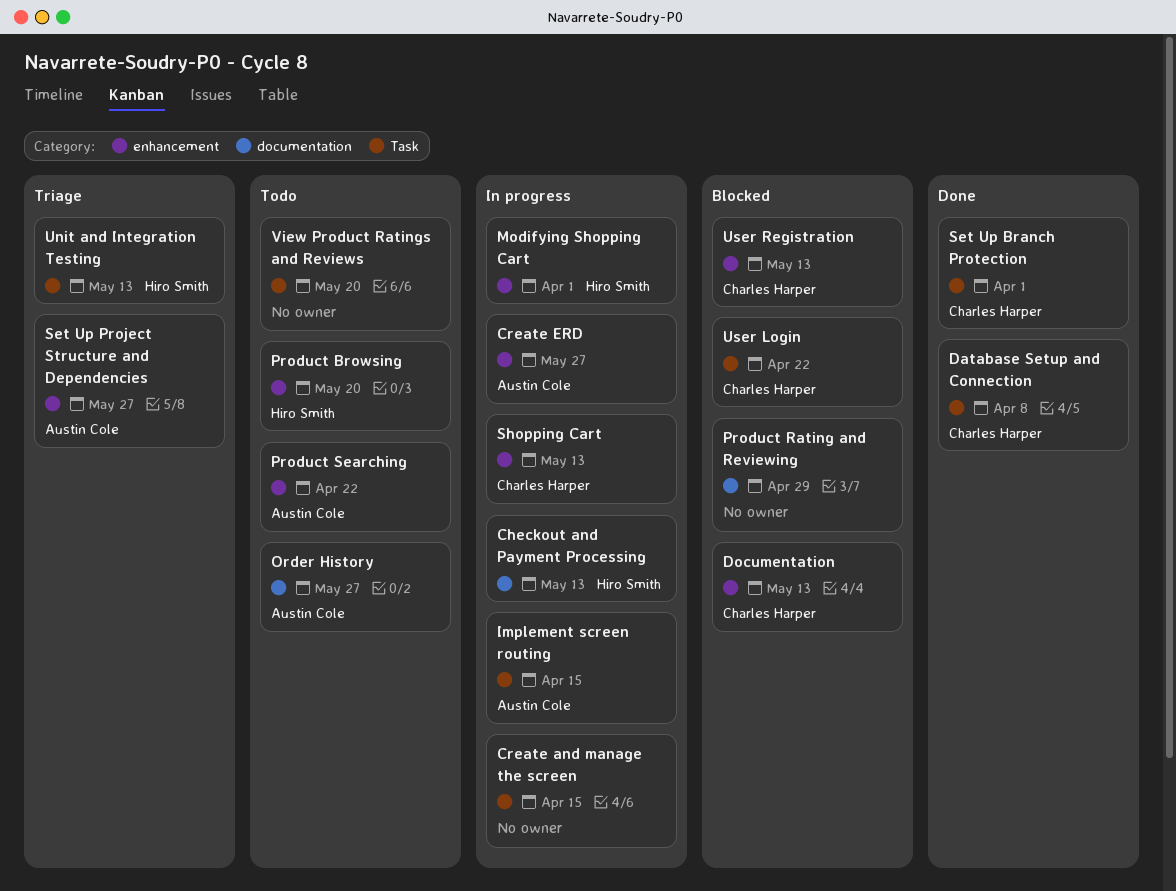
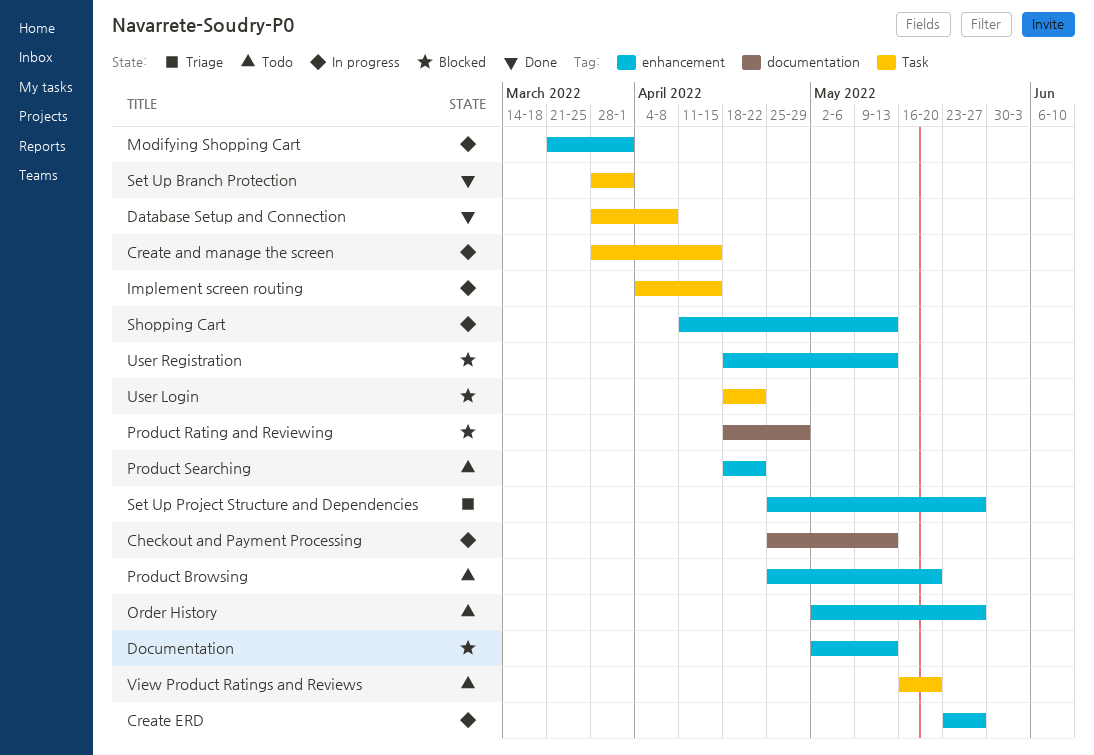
Order History, label: documentation -> enhancement
Unit and Integration Testing: present -> none

